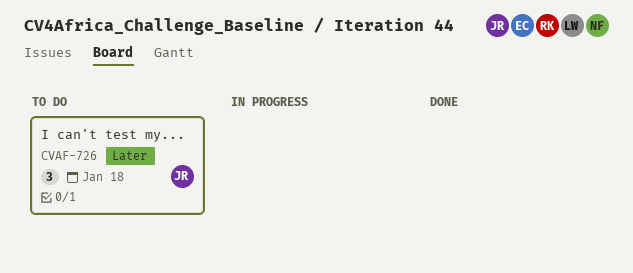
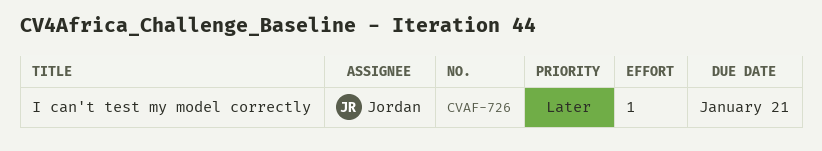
CVAF-726, estimate: 3 -> 1
CVAF-726, due: Jan 18 -> Jan 21

